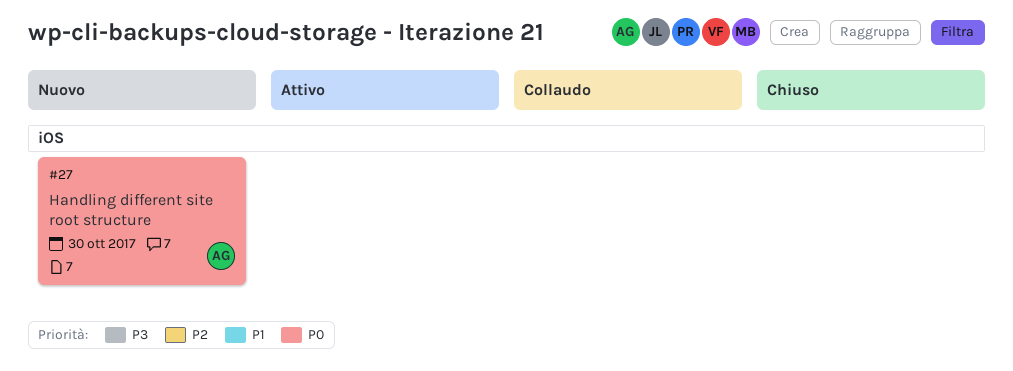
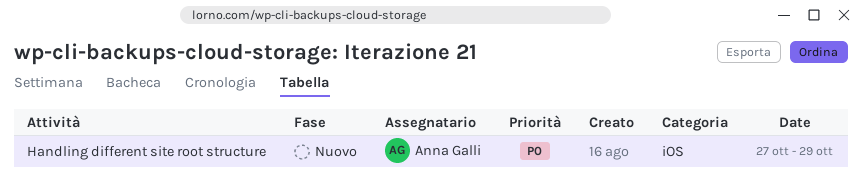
Handling different site root structure, due: Oct 30 -> Oct 29

